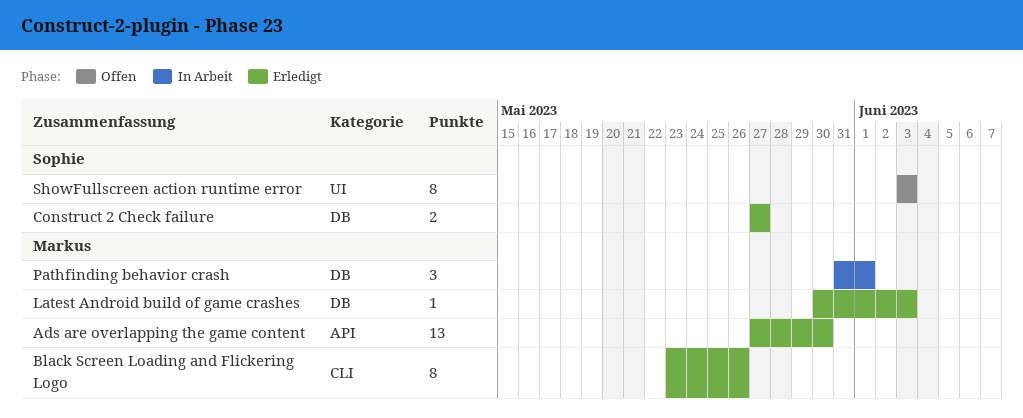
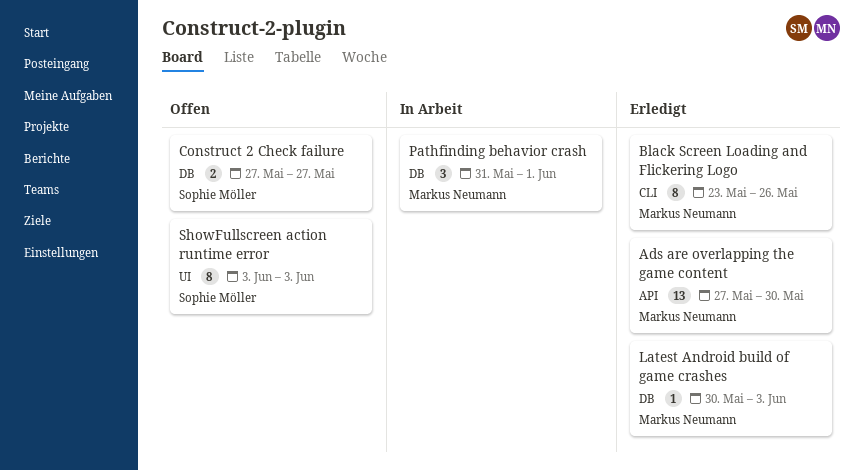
Construct 2 Check failure, status: Erledigt -> Offen

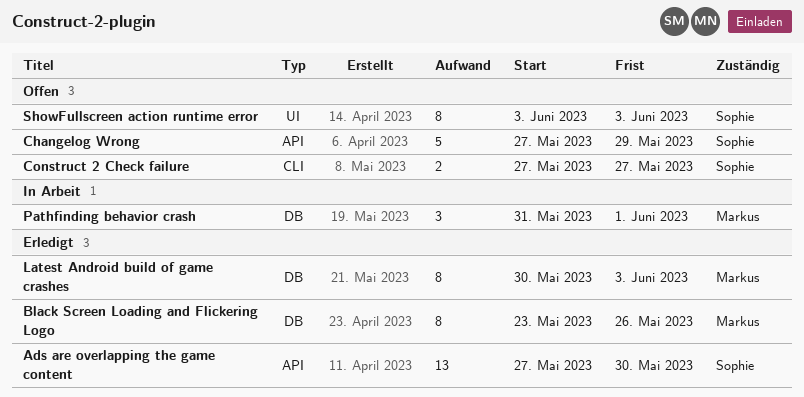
Ads are overlapping the game content, owner: Markus Neumann -> Sophie Möller
Black Screen Loading and Flickering Logo, label: CLI -> DB
Changelog Wrong: none -> present
Construct 2 Check failure, label: DB -> CLI
Latest Android build of game crashes, estimate: 1 -> 8

